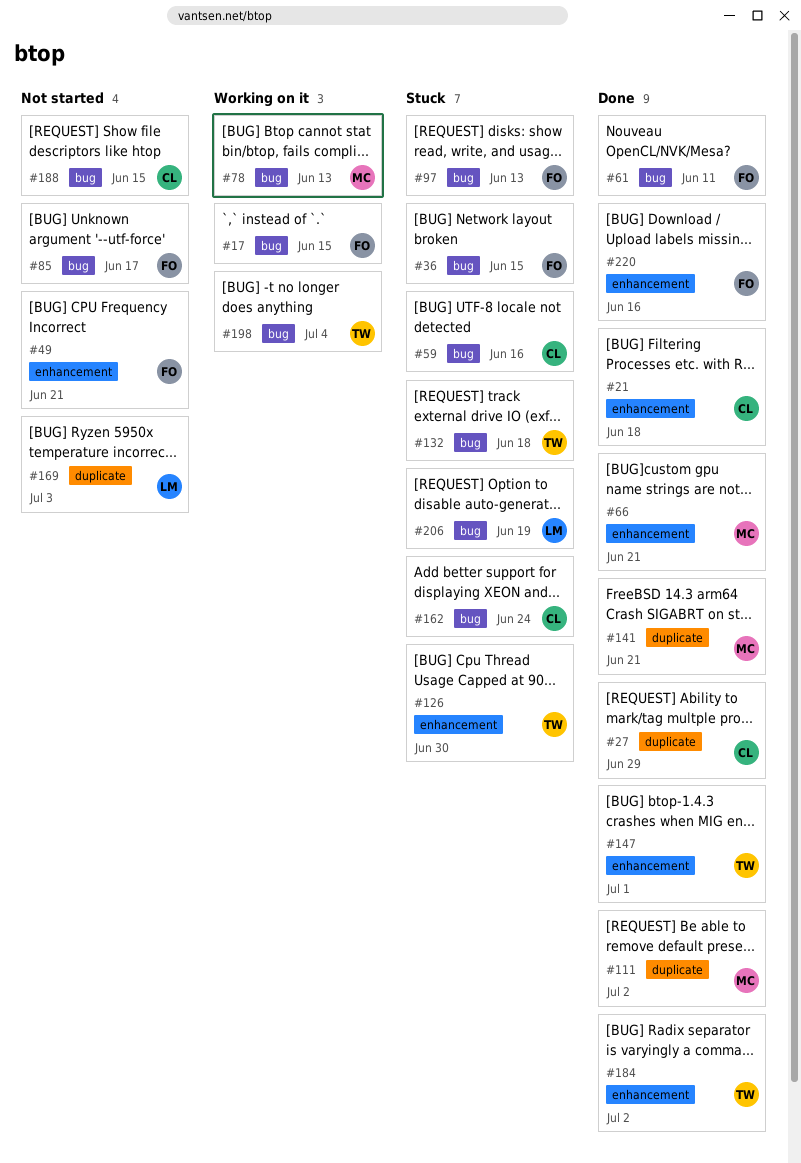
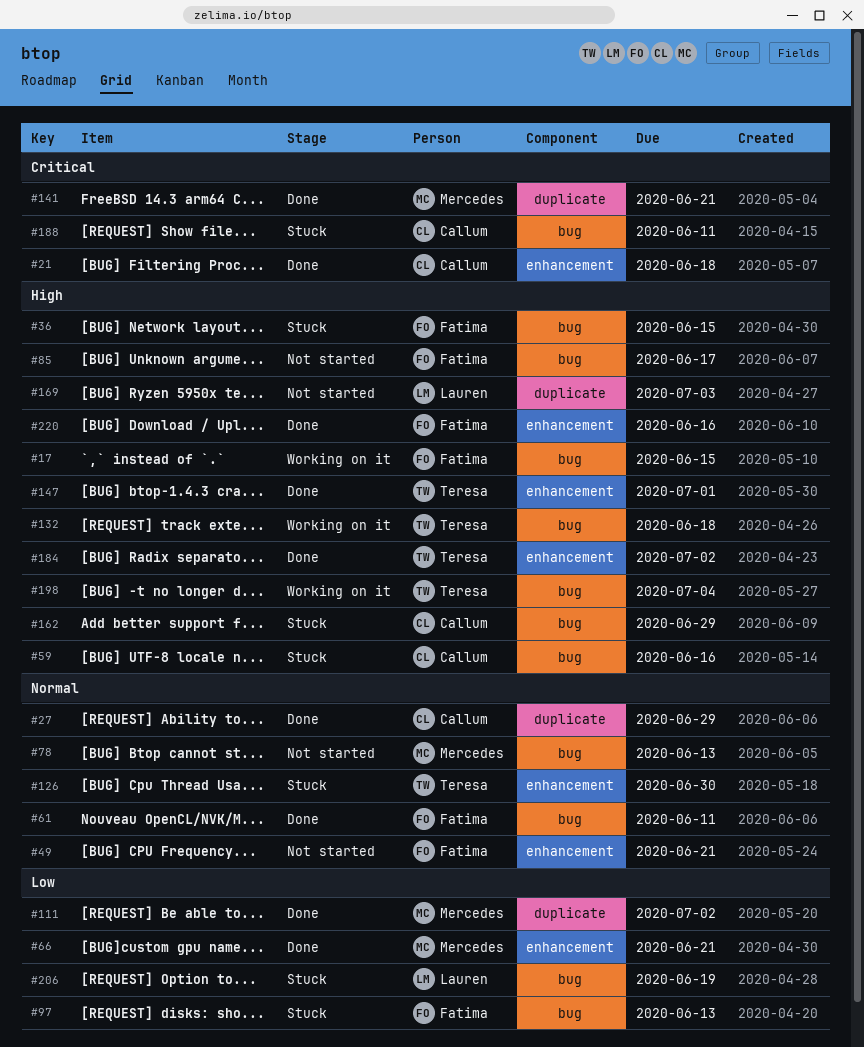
#78, status: Working on it -> Not started
#132, status: Stuck -> Working on it
#162, due: Jun 24 -> Jun 29
#188, status: Not started -> Stuck
#188, due: Jun 15 -> Jun 11

